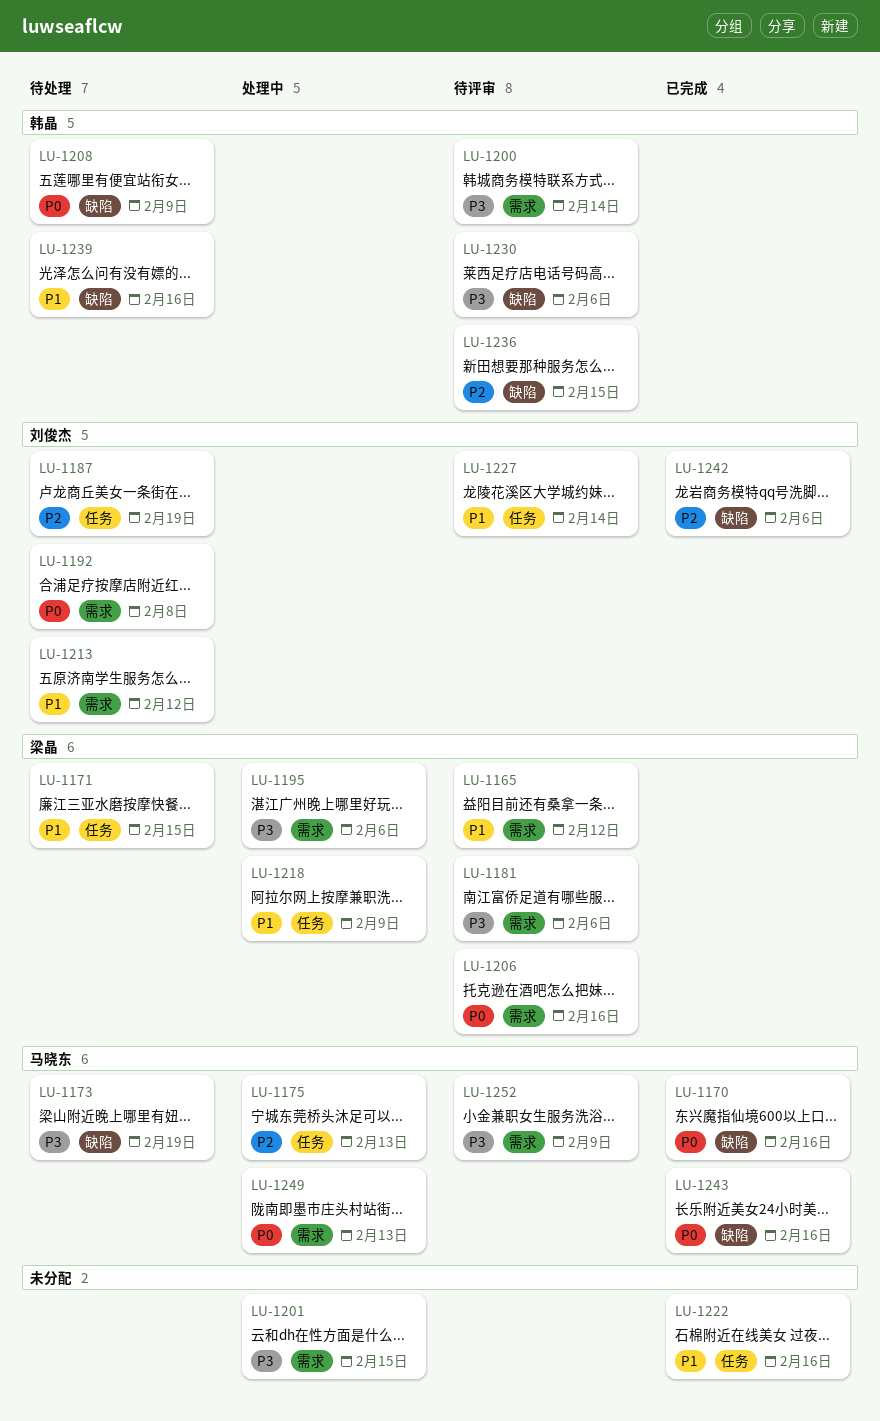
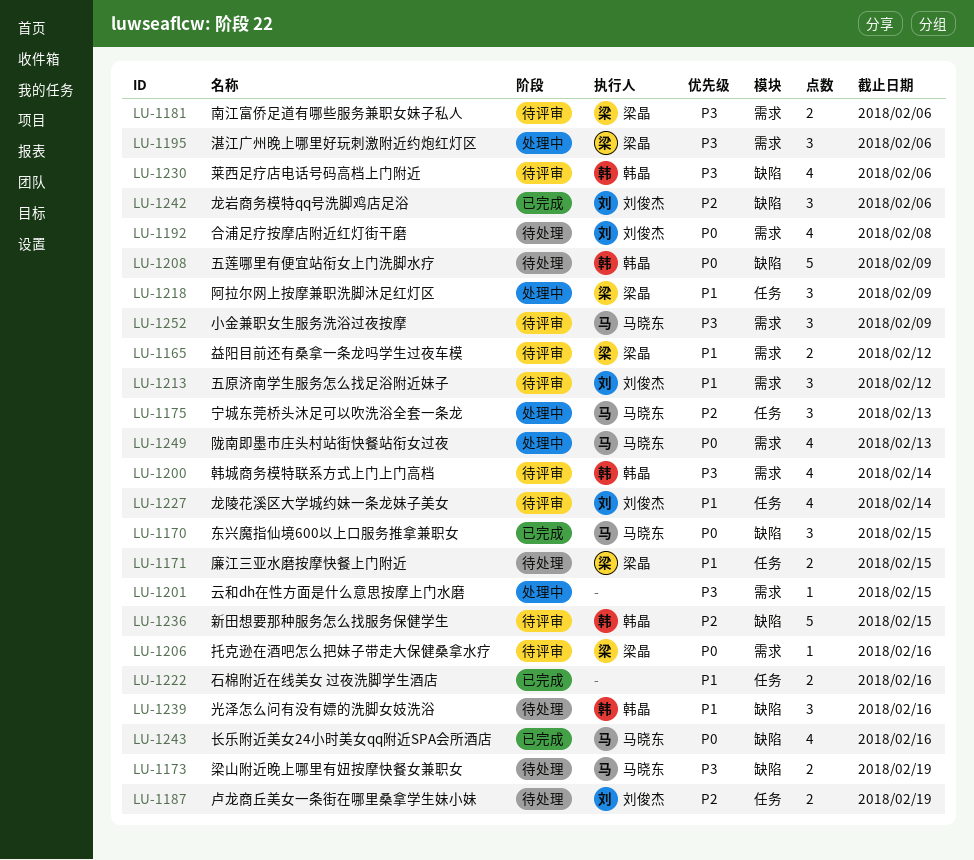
LU-1170, due: Feb 16 -> Feb 15
LU-1213, status: 待处理 -> 待评审

